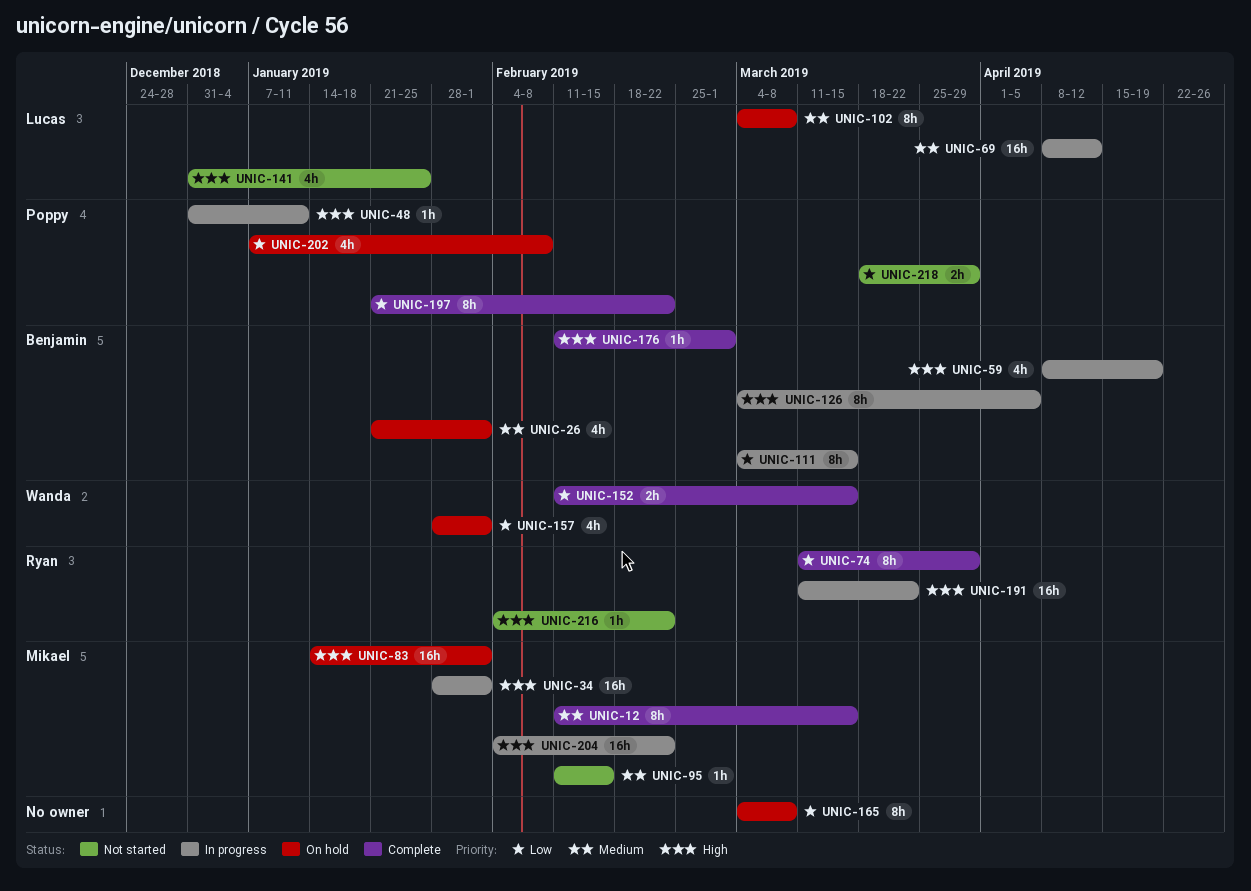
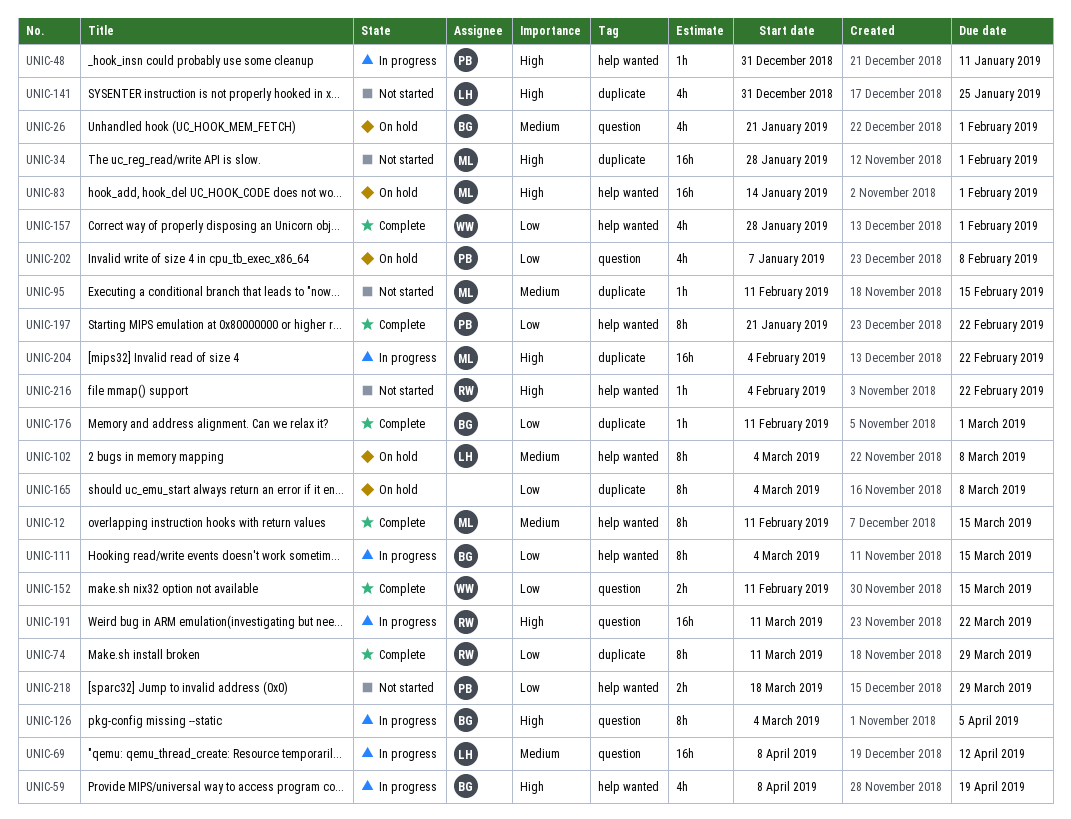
UNIC-34, status: In progress -> Not started
UNIC-157, status: On hold -> Complete
UNIC-176, priority: High -> Low

